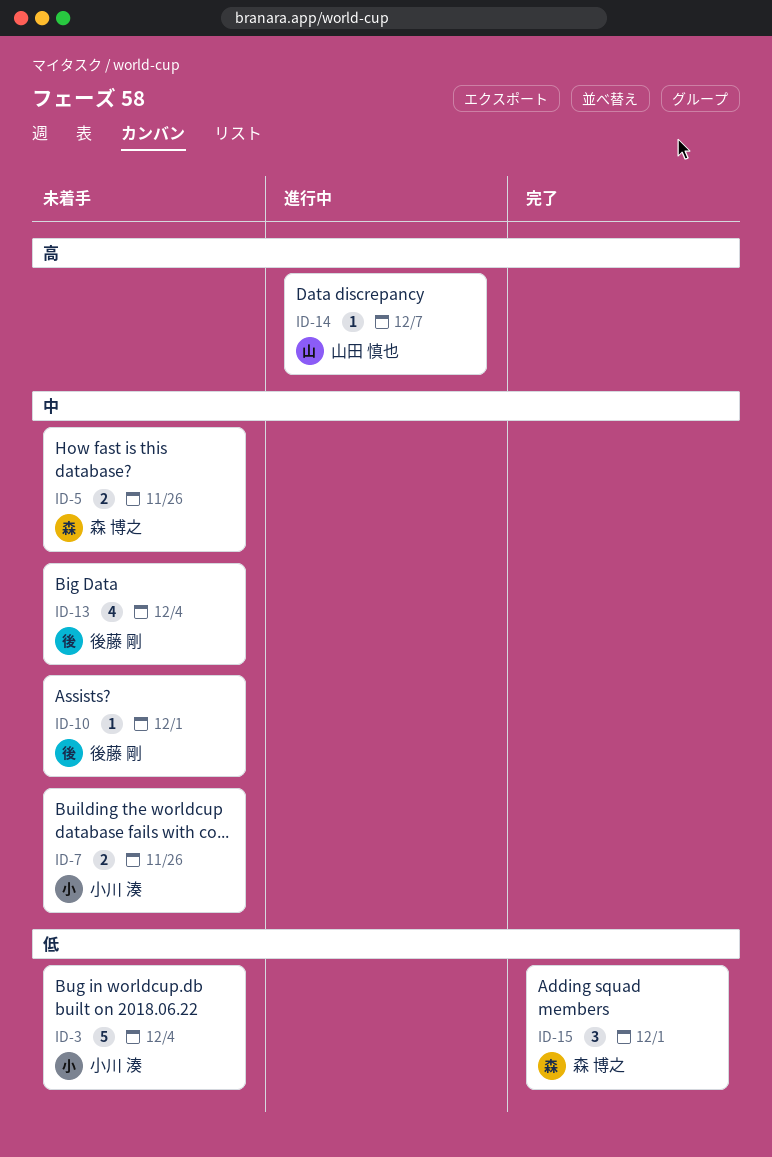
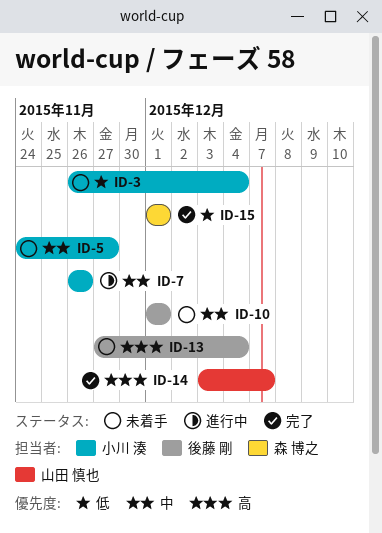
ID-5, owner: 森 博之 -> 小川 湊
ID-5, due: Nov 26 -> Nov 27
ID-7, status: 未着手 -> 進行中
ID-13, priority: 中 -> 高
ID-14, status: 進行中 -> 完了

